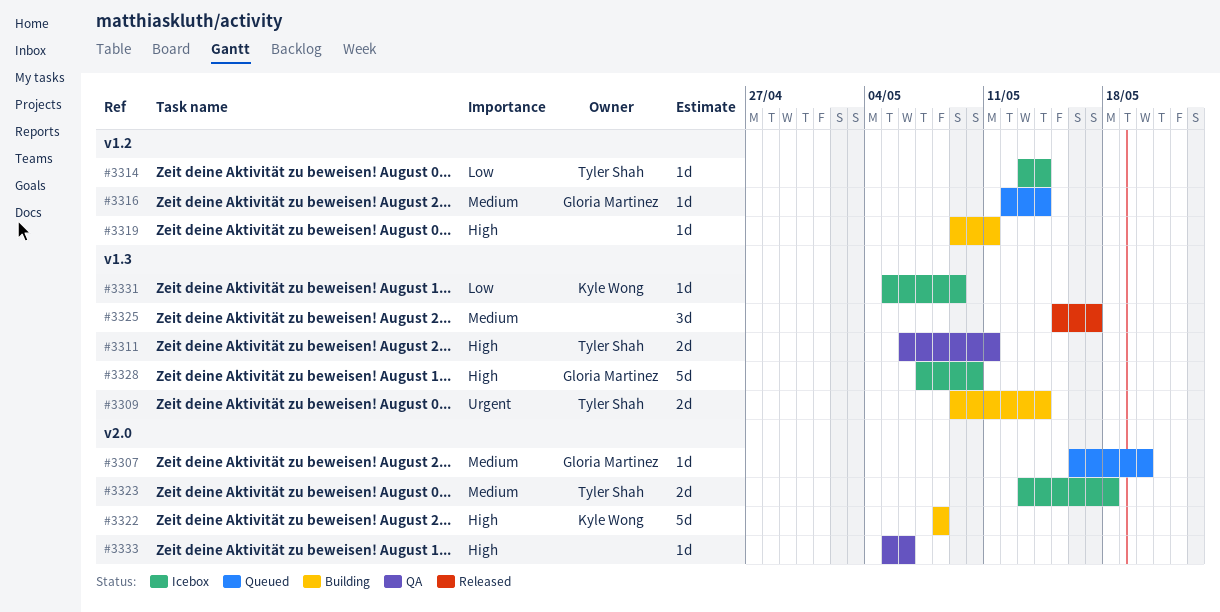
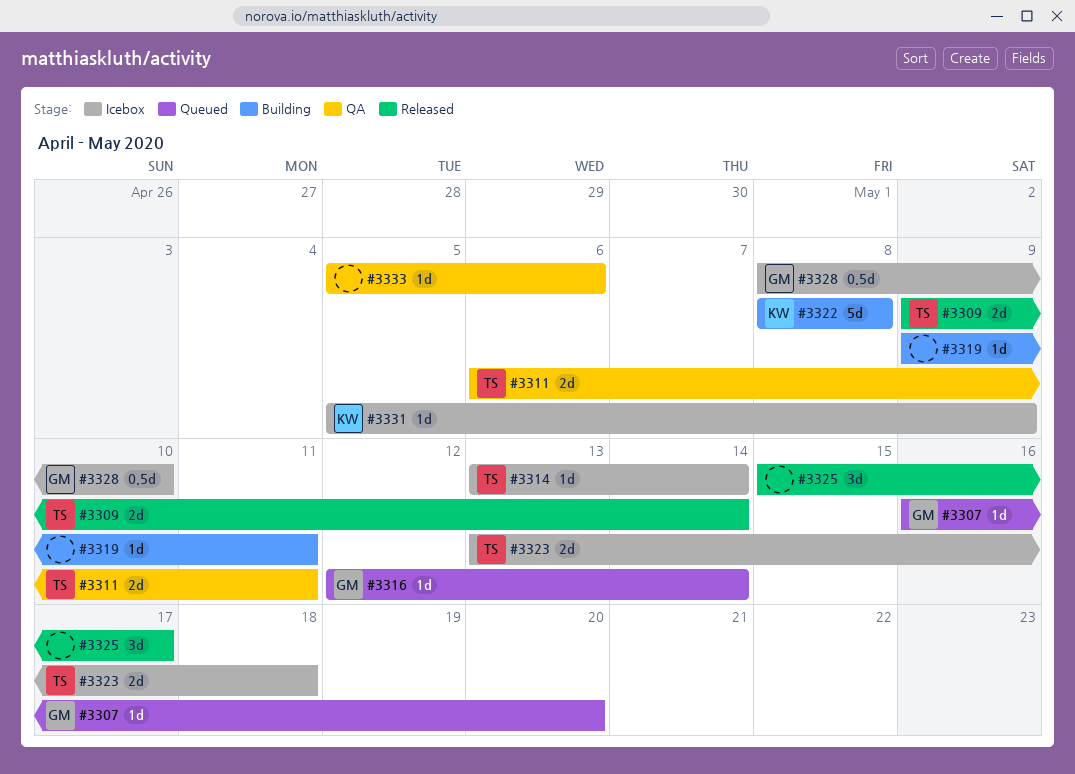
#3309, status: Building -> Released
#3328, estimate: 5d -> 0.5d
#3328, start: May 7 -> May 8

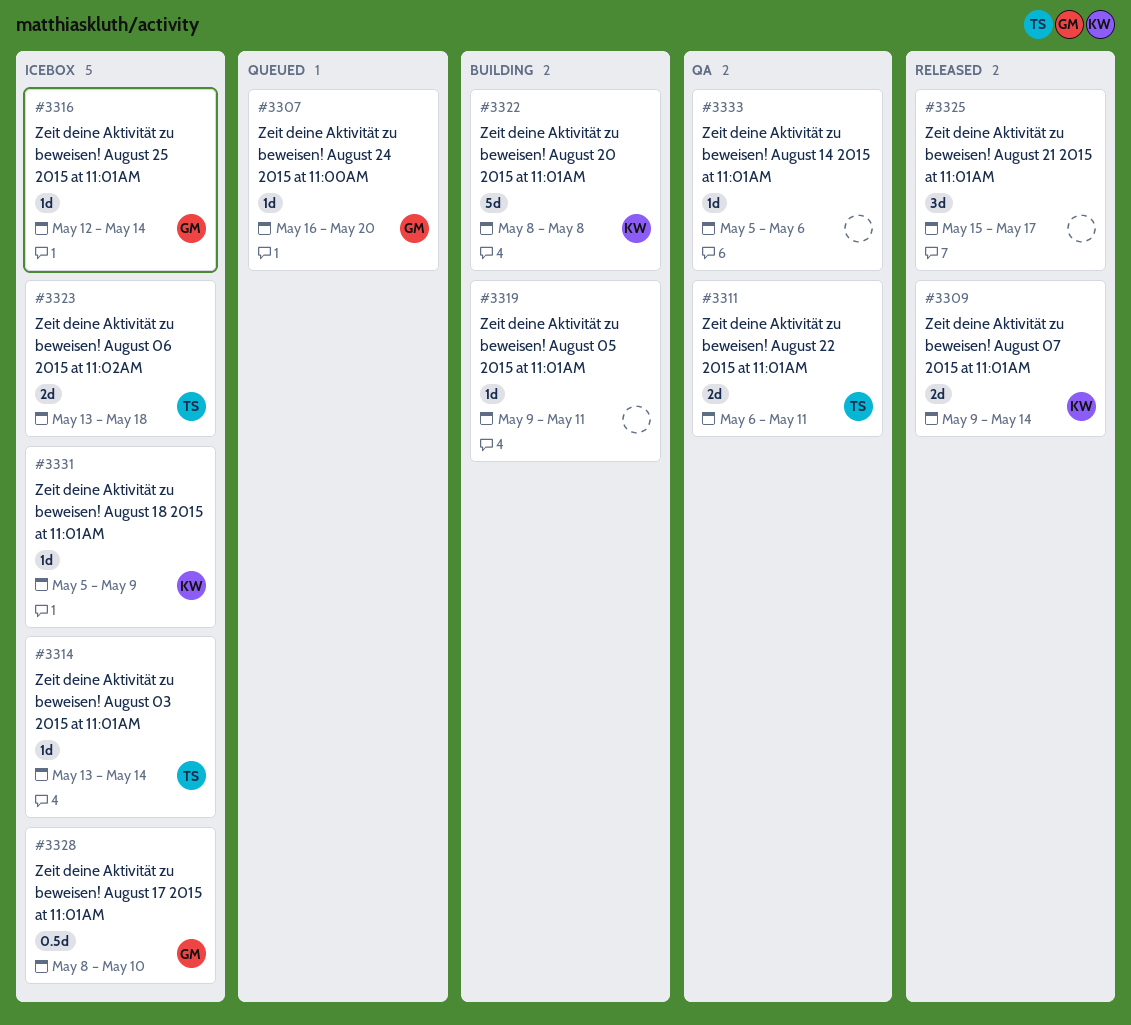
#3309, owner: TS -> KW
#3316, status: Queued -> Icebox

